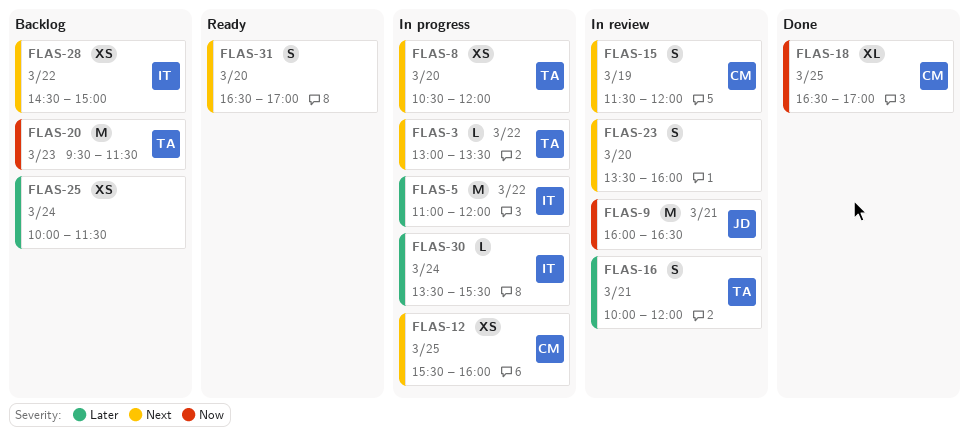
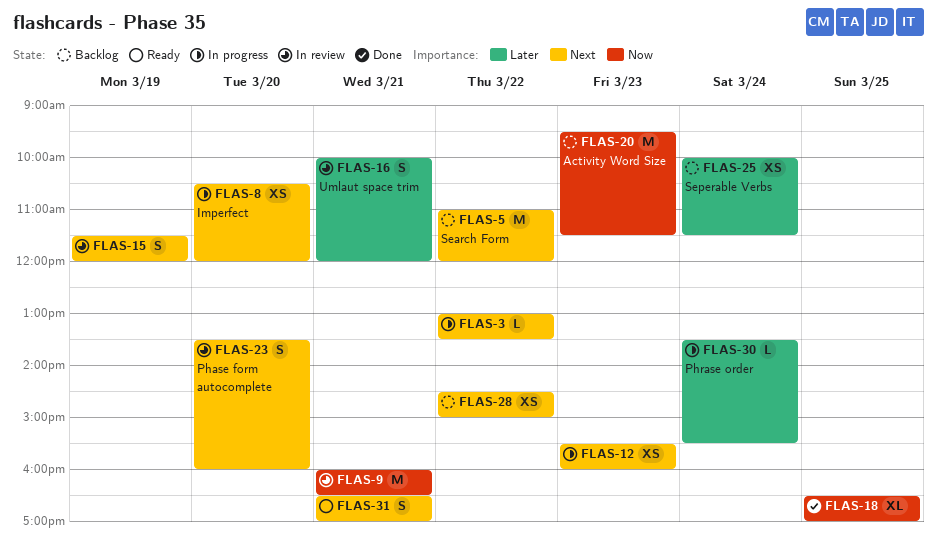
FLAS-5, status: In progress -> Backlog
FLAS-5, priority: Later -> Next
FLAS-12, day: Mar 25 -> Mar 23
FLAS-31, day: Mar 20 -> Mar 21

